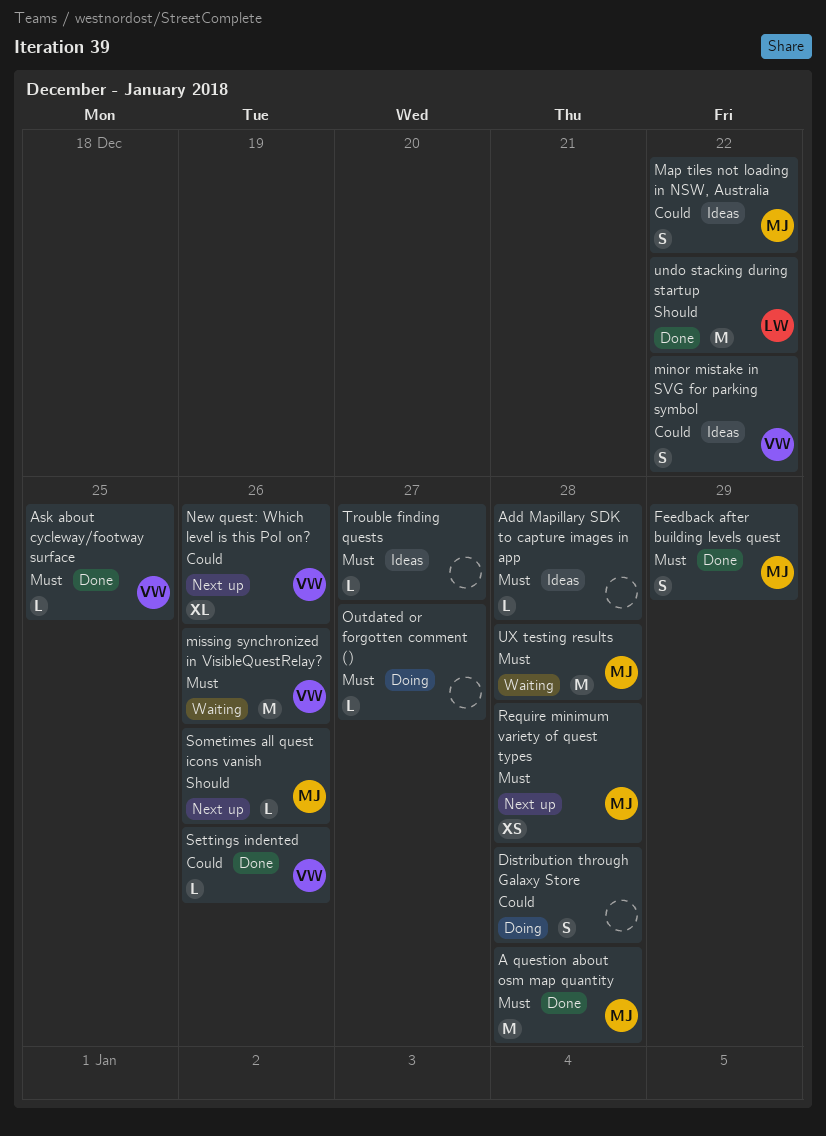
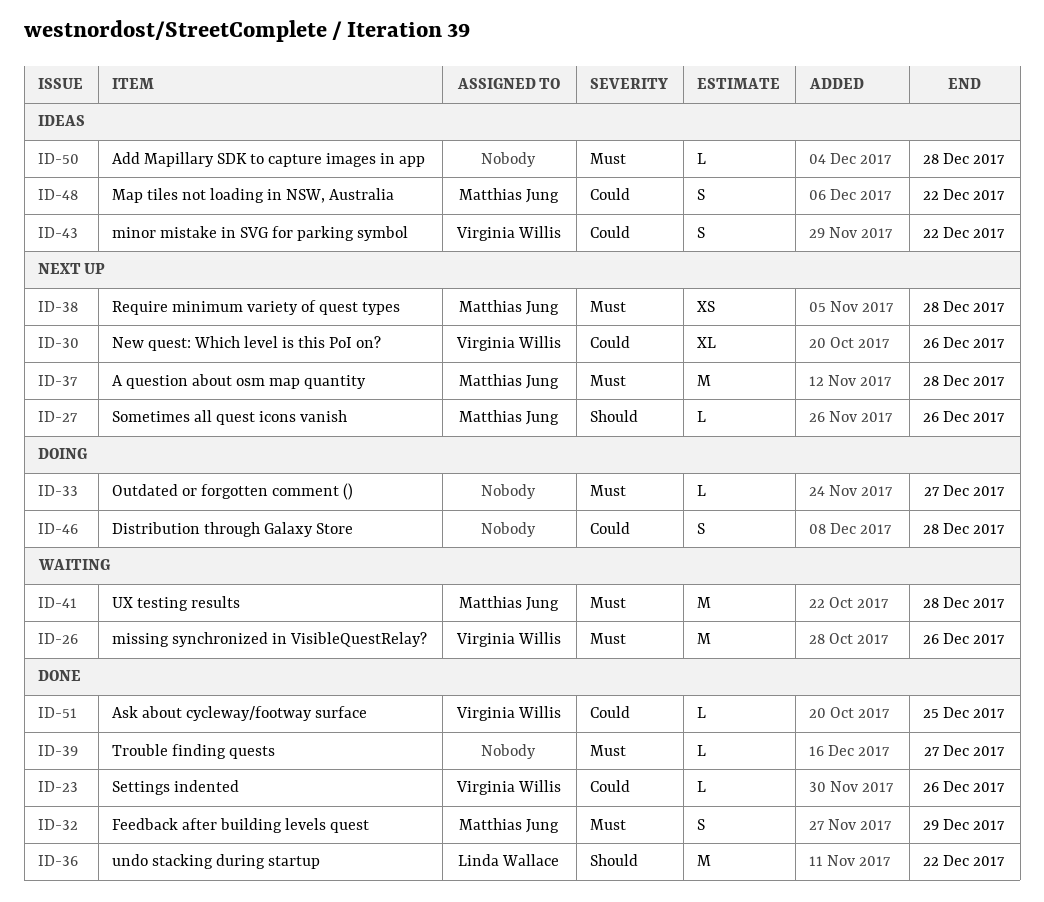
A question about osm map quantity, status: Done -> Next up
Ask about cycleway/footway surface, priority: Must -> Could
Trouble finding quests, status: Ideas -> Done

